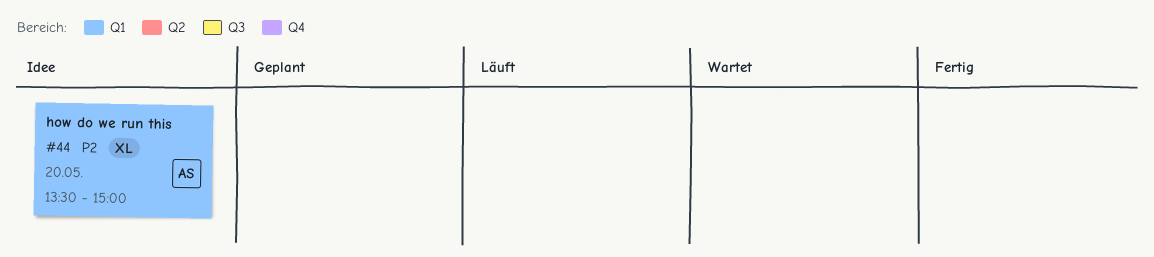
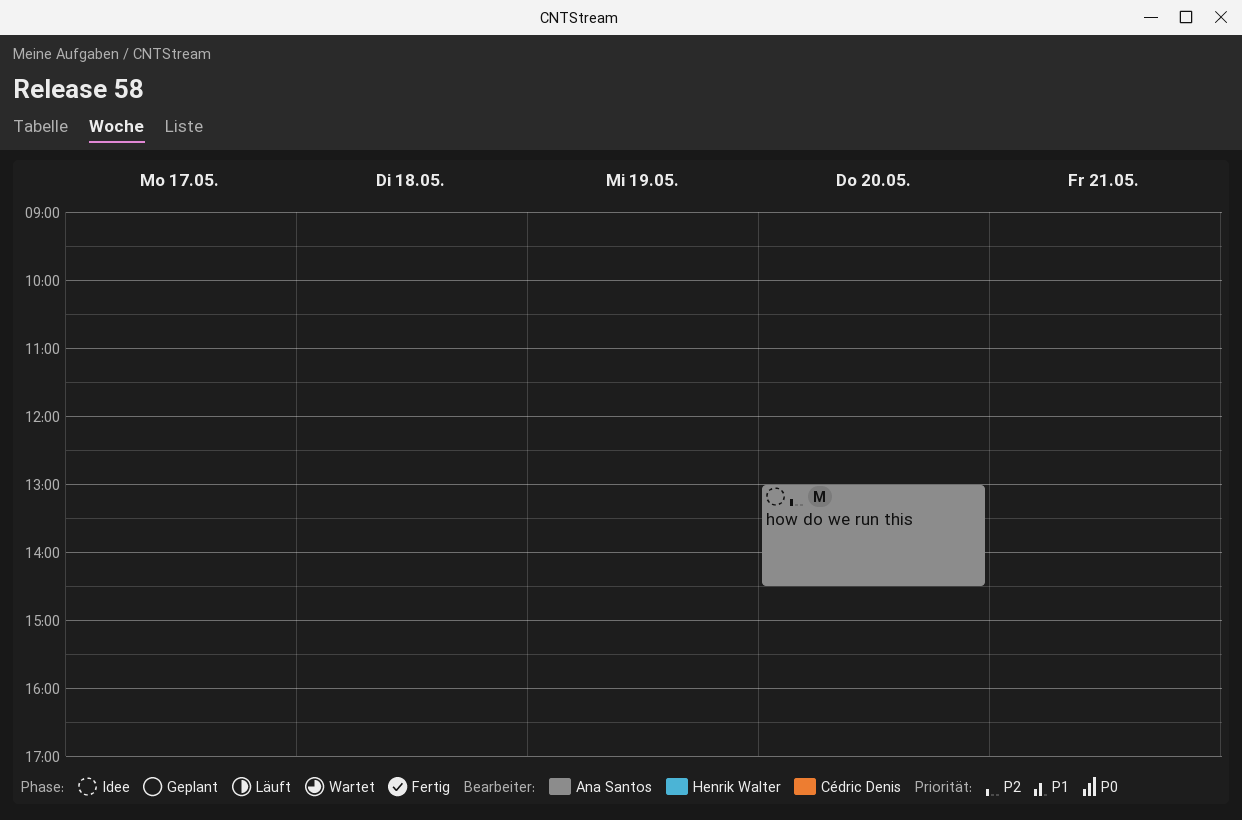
how do we run this, estimate: XL -> M
how do we run this, begins: 13:30 -> 13:00
how do we run this, ends: 15:00 -> 14:30

